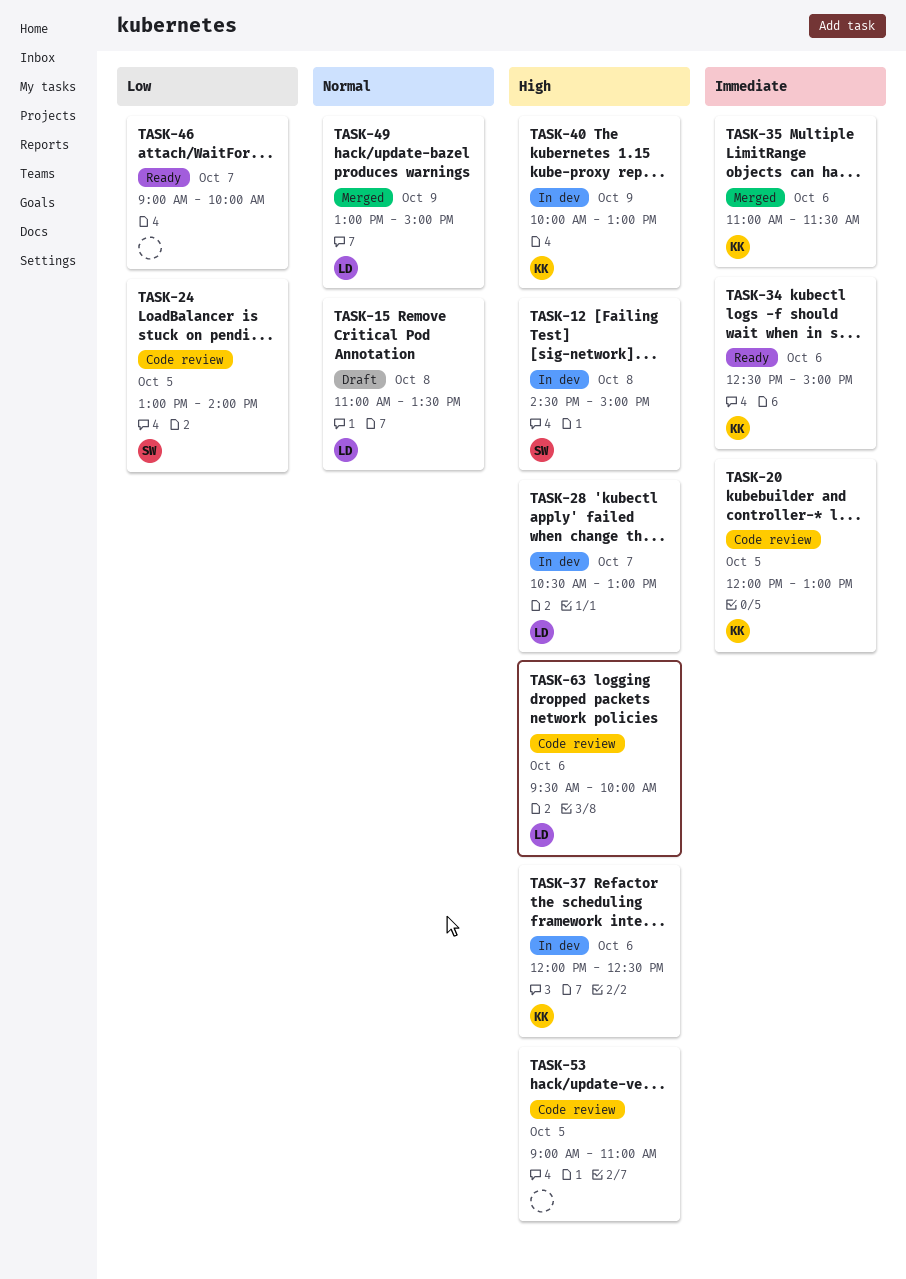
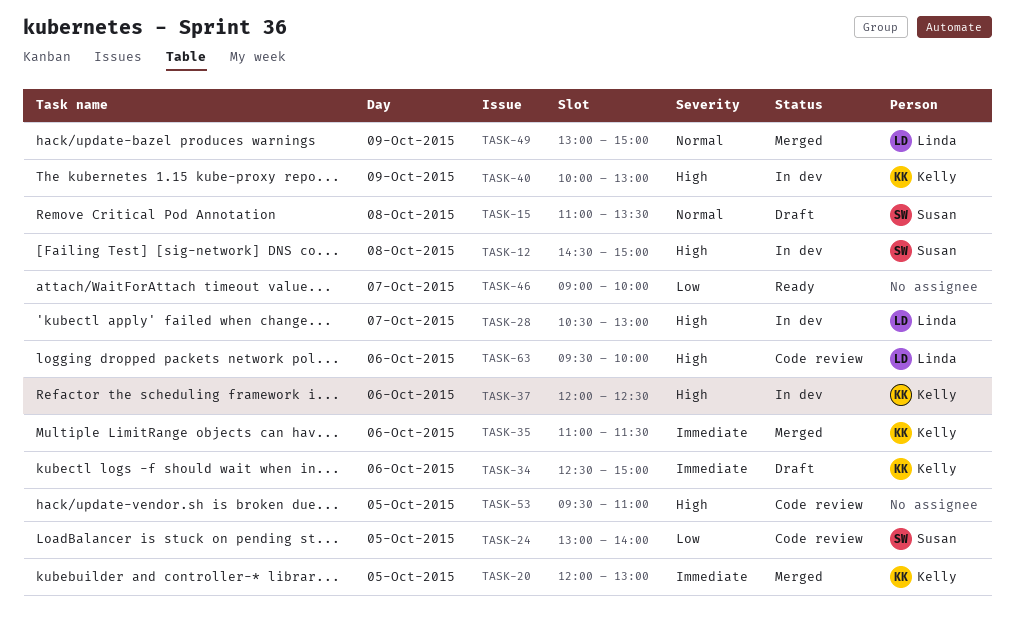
TASK-15, owner: Linda -> Susan
TASK-20, status: Code review -> Merged
TASK-34, status: Ready -> Draft
TASK-53, begins: 09:00 -> 09:30

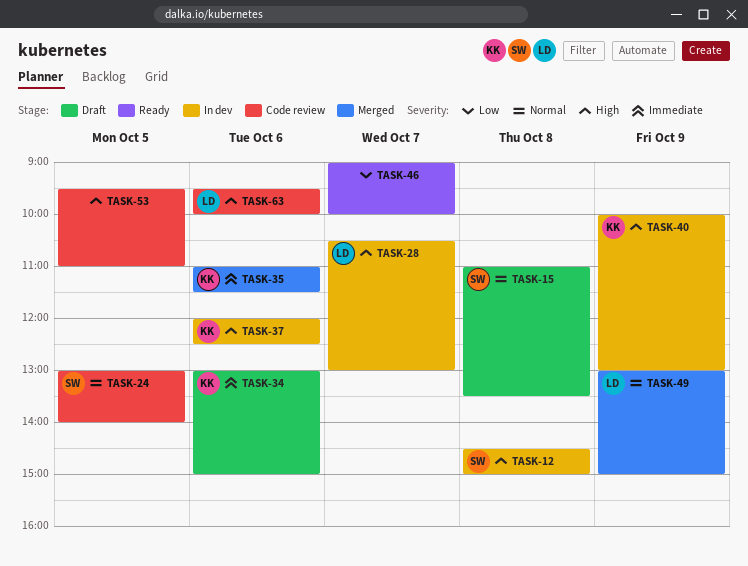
TASK-20: present -> none
TASK-24, priority: Low -> Normal
TASK-34, begins: 12:30 -> 13:00

